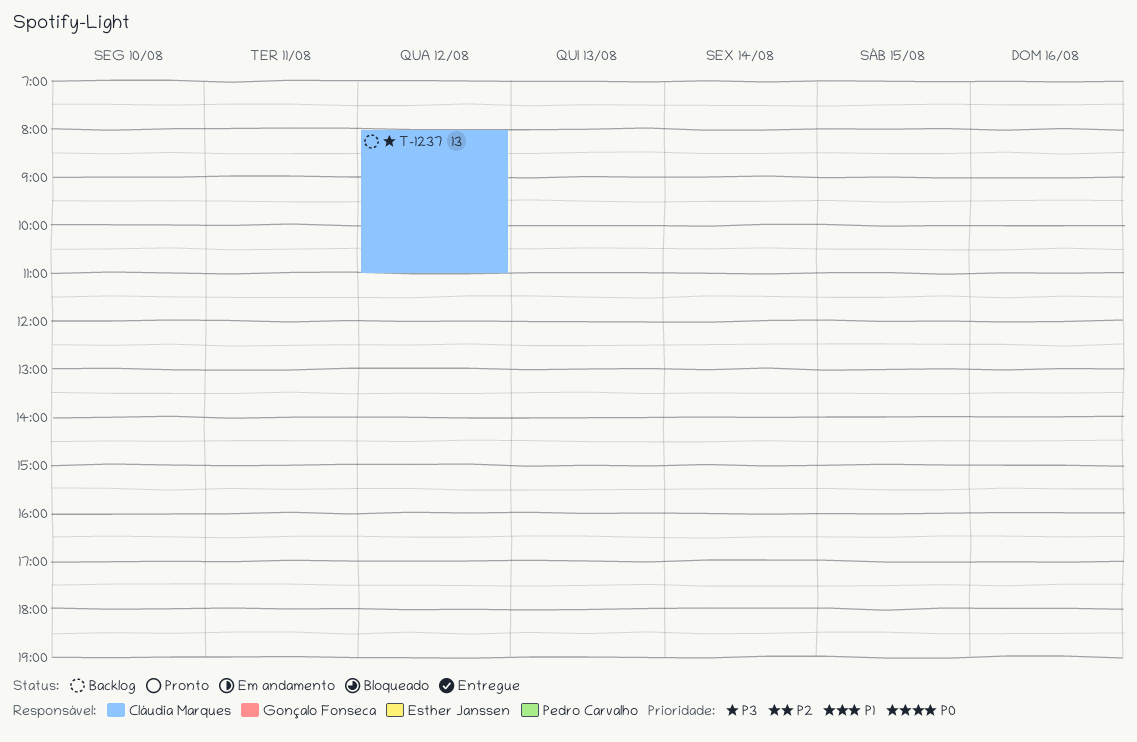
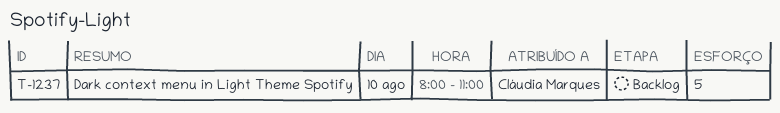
T-1237, estimate: 13 -> 5
T-1237, day: Aug 12 -> Aug 10

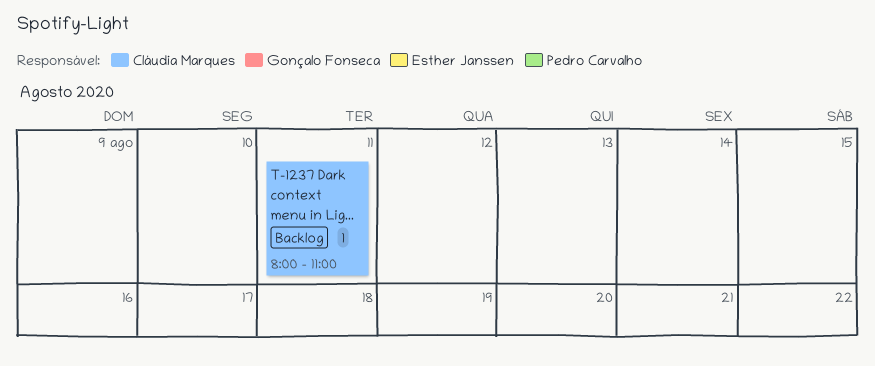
T-1237, estimate: 5 -> 1
T-1237, day: Aug 10 -> Aug 11

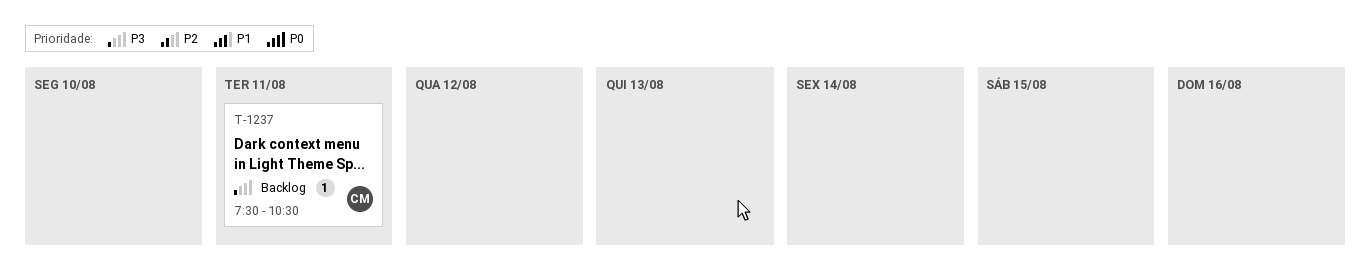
T-1237, begins: 08:00 -> 07:30
T-1237, ends: 11:00 -> 10:30

